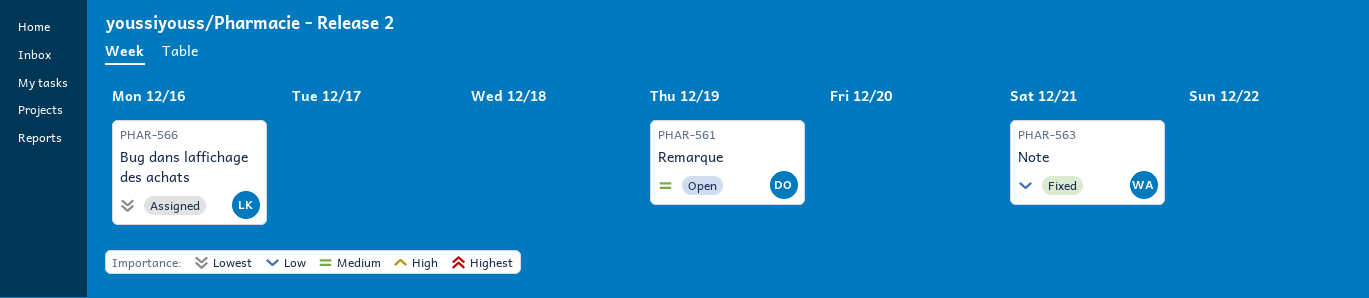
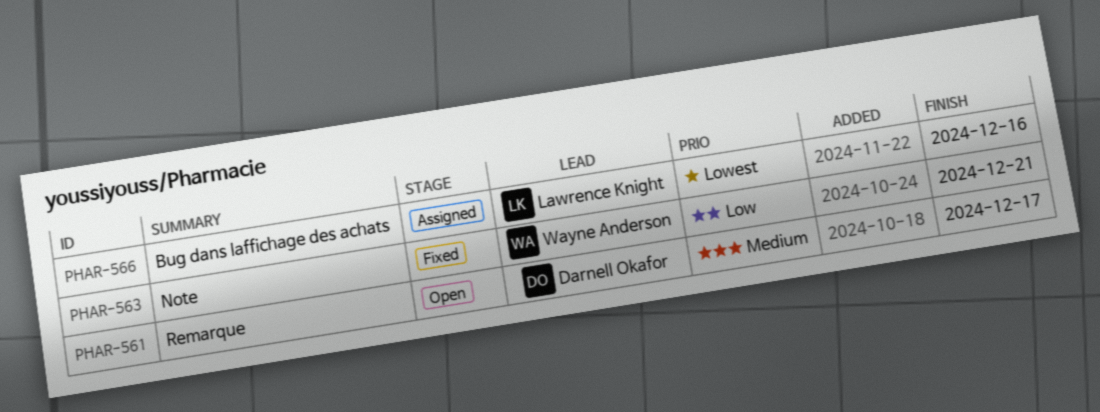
PHAR-561, due: Dec 19 -> Dec 17

